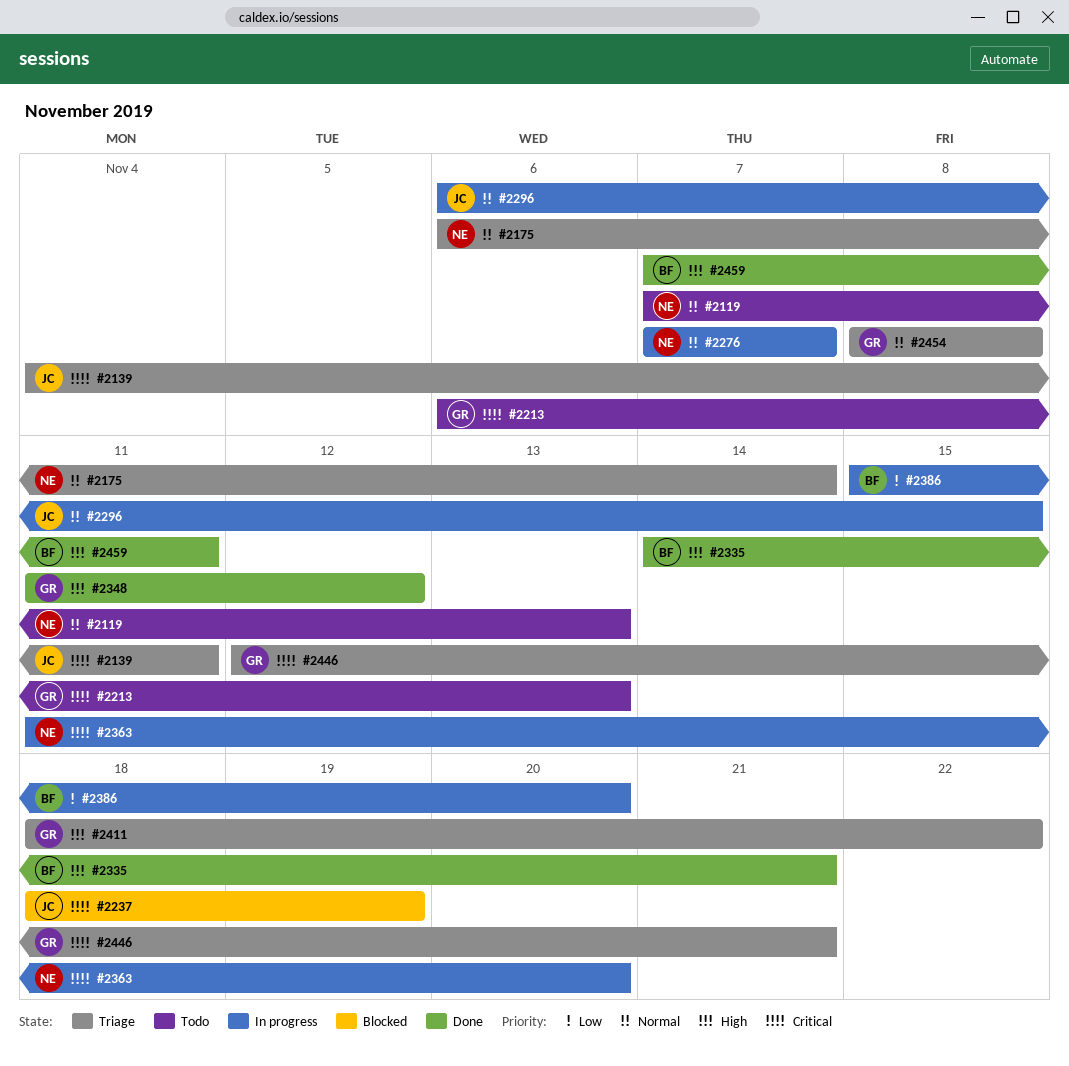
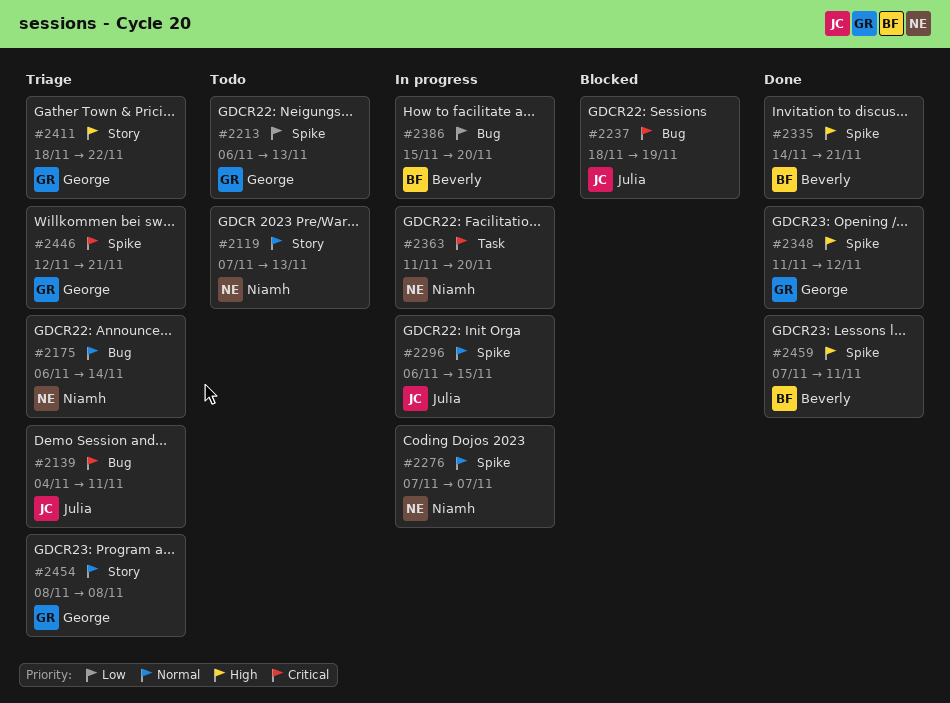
#2213, priority: Critical -> Low

